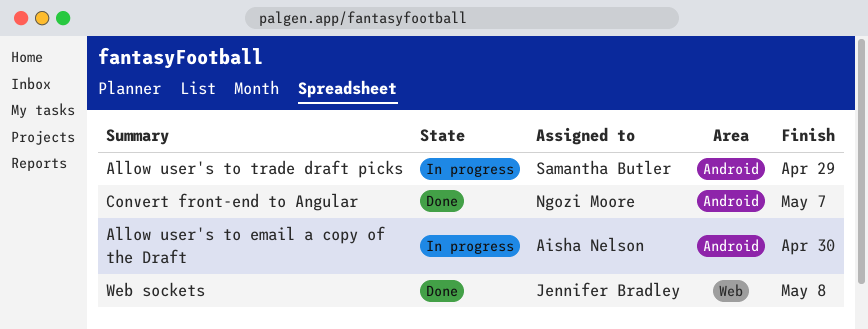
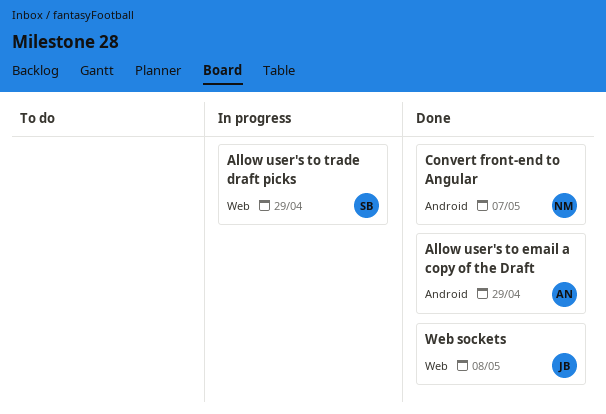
Allow user's to email a copy of the Draft, status: In progress -> Done
Allow user's to email a copy of the Draft, due: Apr 30 -> Apr 29
Allow user's to trade draft picks, label: Android -> Web

